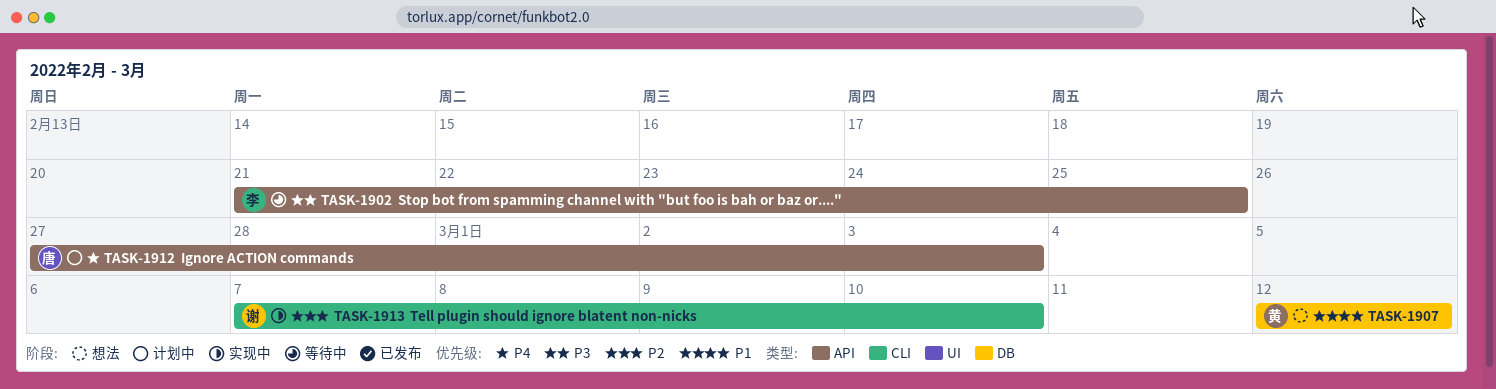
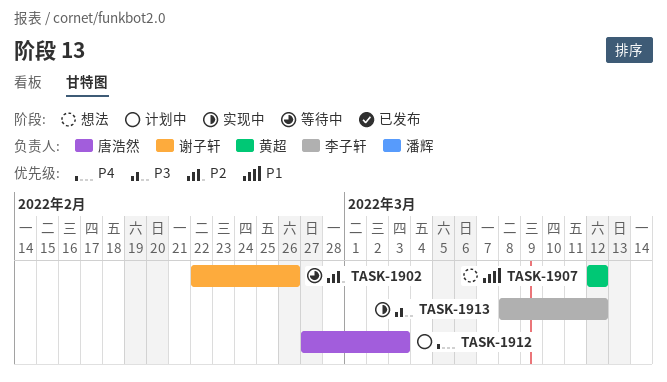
TASK-1902, owner: 李子轩 -> 谢子轩
TASK-1902, priority: P3 -> P2
TASK-1902, start: Feb 21 -> Feb 22
TASK-1902, due: Feb 25 -> Feb 26
TASK-1913, owner: 谢子轩 -> 李子轩
TASK-1913, priority: P2 -> P3
TASK-1913, start: Mar 7 -> Mar 8
TASK-1913, due: Mar 10 -> Mar 12

